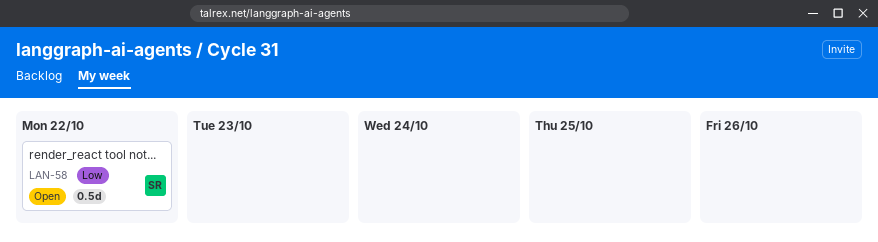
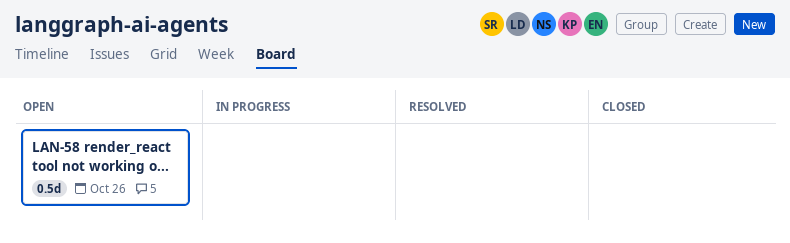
LAN-58, due: Oct 22 -> Oct 26

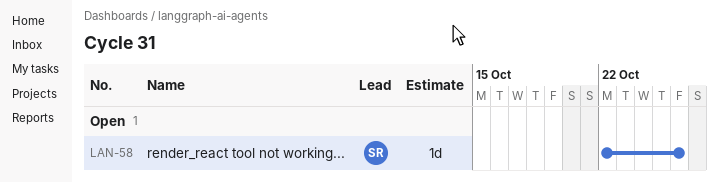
LAN-58, estimate: 0.5d -> 1d

